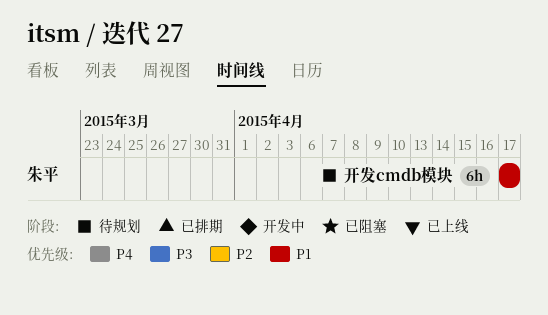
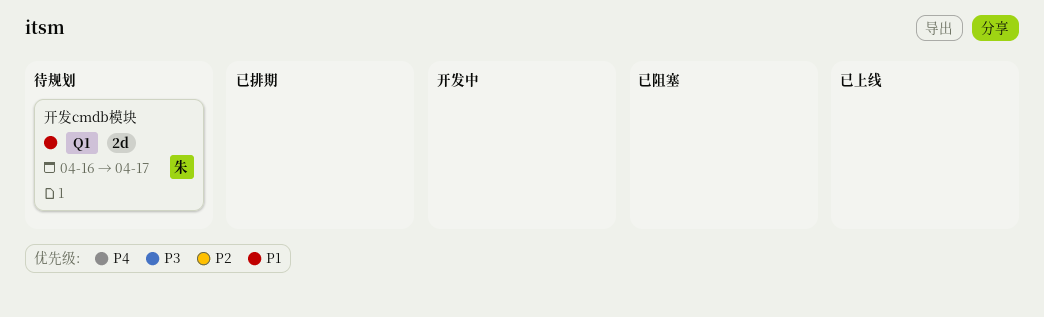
开发cmdb模块, estimate: 6h -> 2d
开发cmdb模块, start: Apr 17 -> Apr 16

